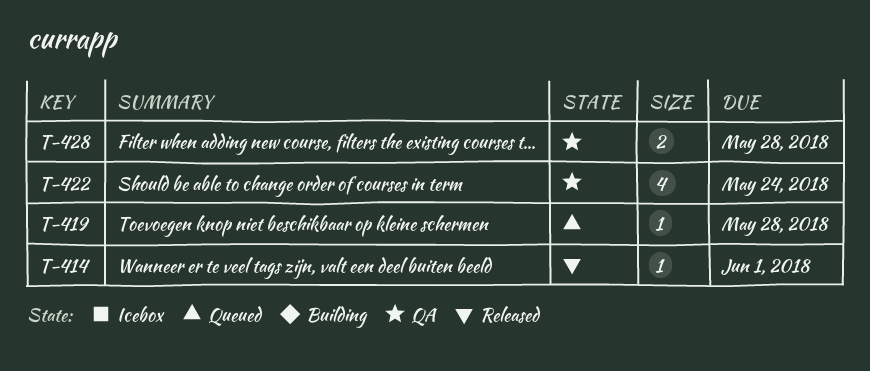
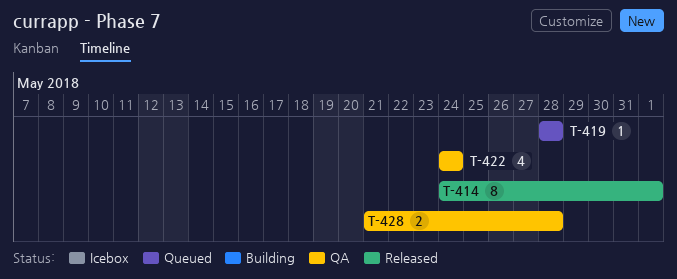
T-414, estimate: 1 -> 8

